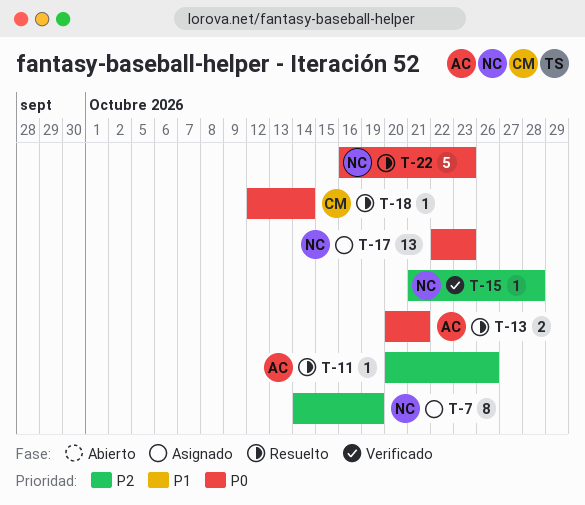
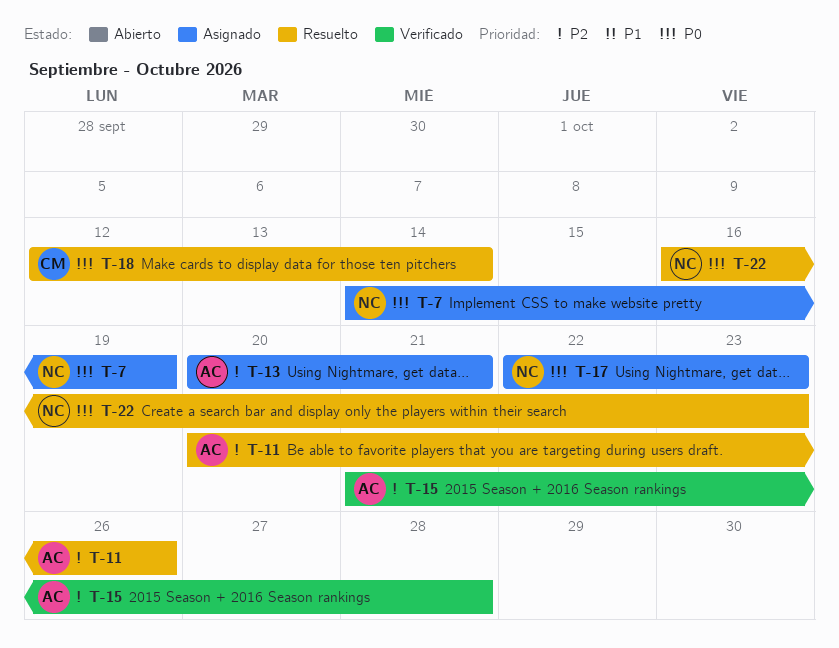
T-7, priority: P2 -> P0
T-13, status: Resuelto -> Asignado
T-13, priority: P0 -> P2
T-15, owner: NC -> AC

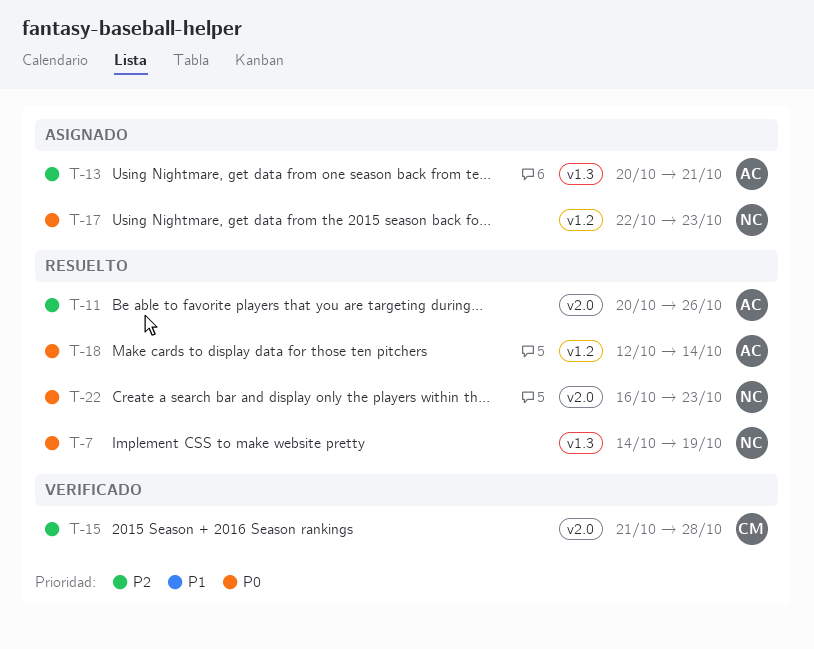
T-7, status: Asignado -> Resuelto
T-15, owner: AC -> CM
T-18, owner: CM -> AC

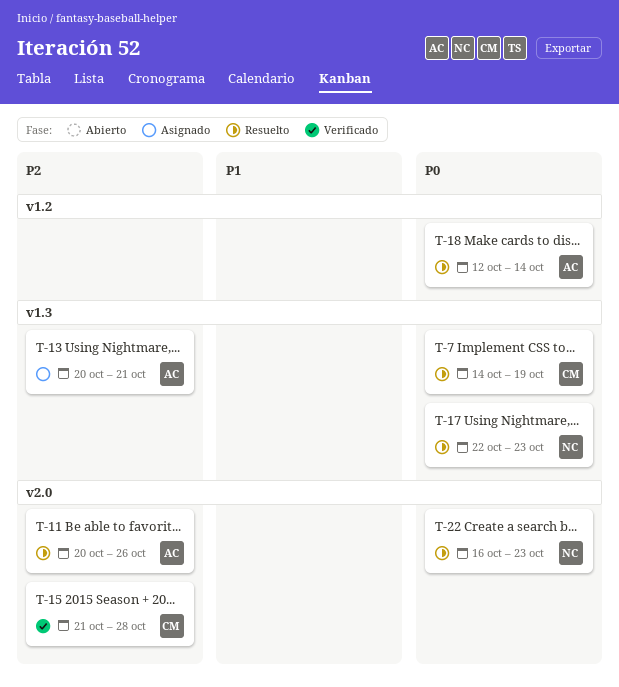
T-7, owner: NC -> CM
T-17, status: Asignado -> Resuelto
T-17, label: v1.2 -> v1.3

